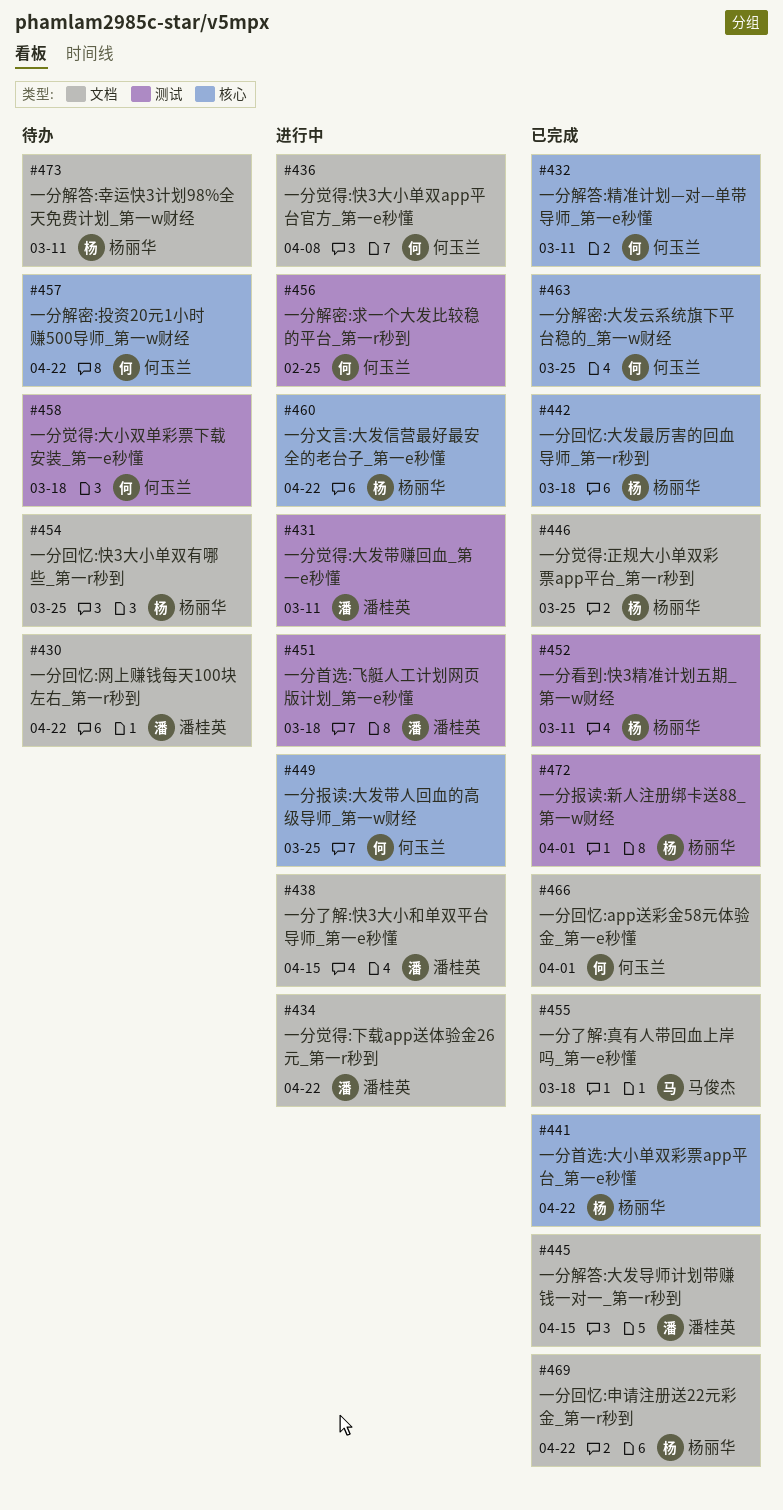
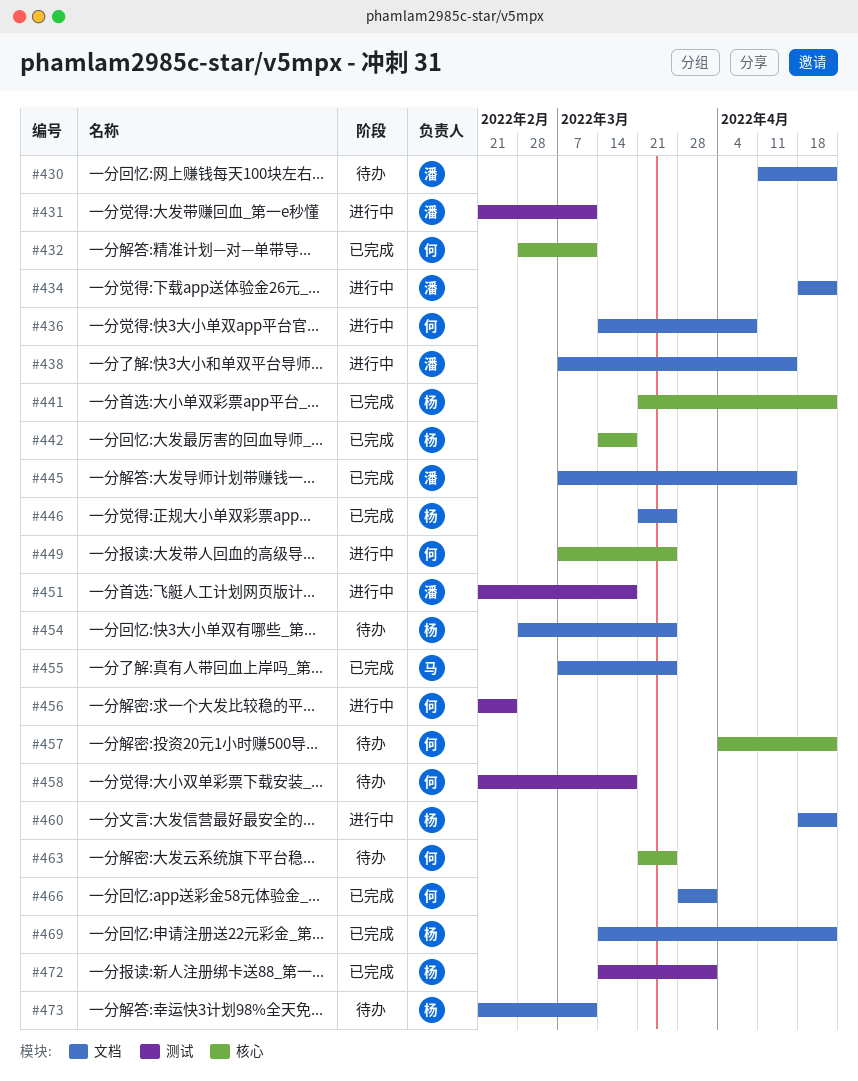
#452: present -> none
#455, due: Mar 18 -> Mar 25
#460, label: 核心 -> 文档
#463, status: 已完成 -> 待办

